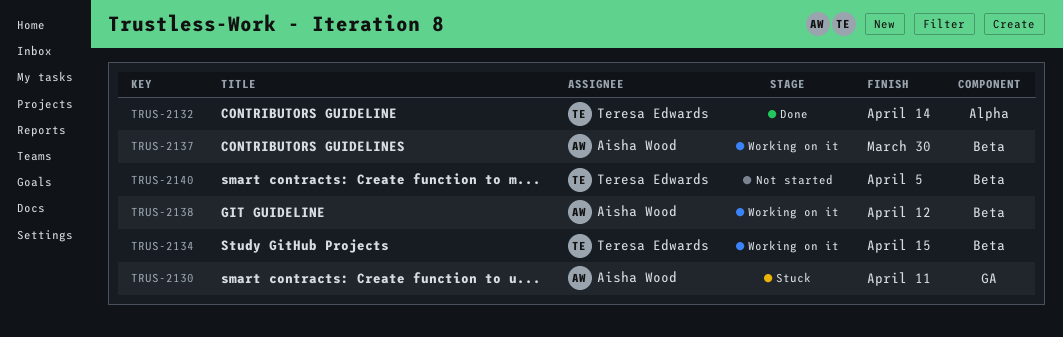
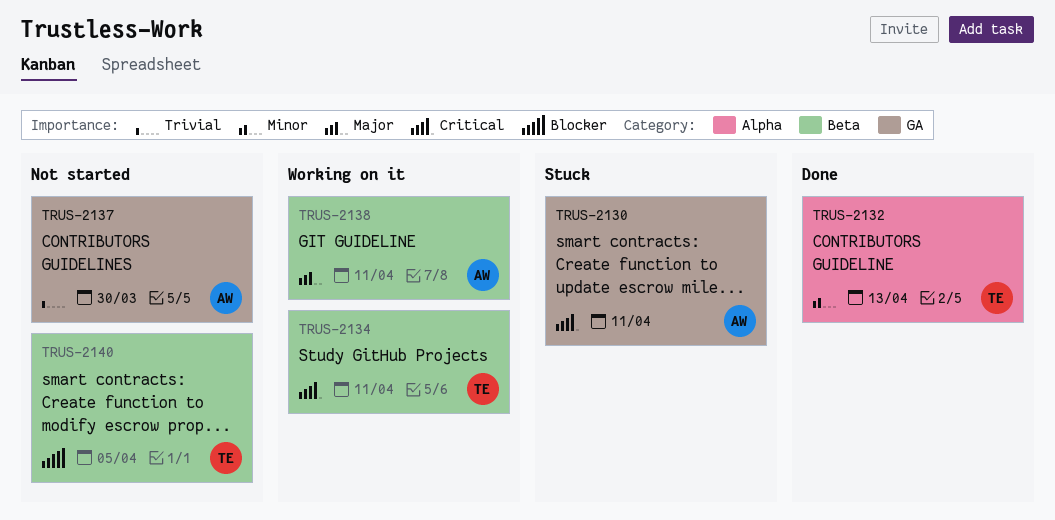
TRUS-2132, due: Apr 14 -> Apr 13
TRUS-2134, due: Apr 15 -> Apr 11
TRUS-2137, status: Working on it -> Not started
TRUS-2137, label: Beta -> GA
TRUS-2138, due: Apr 12 -> Apr 11

